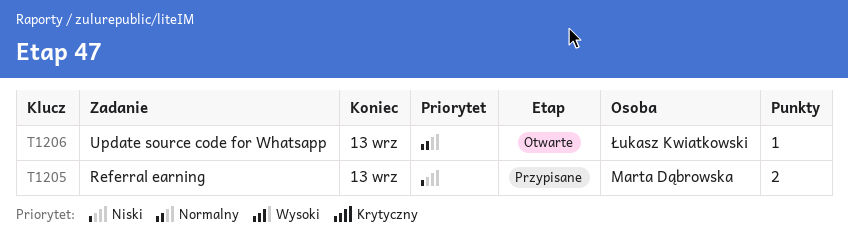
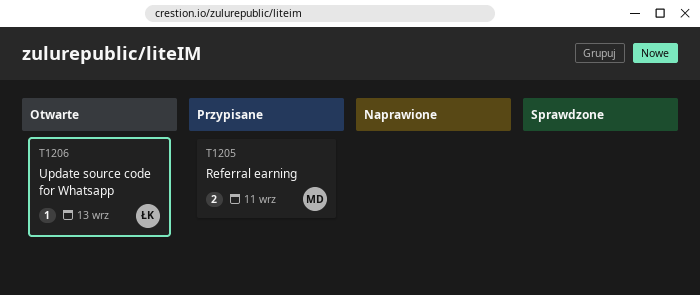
T1205, due: Sep 13 -> Sep 11

